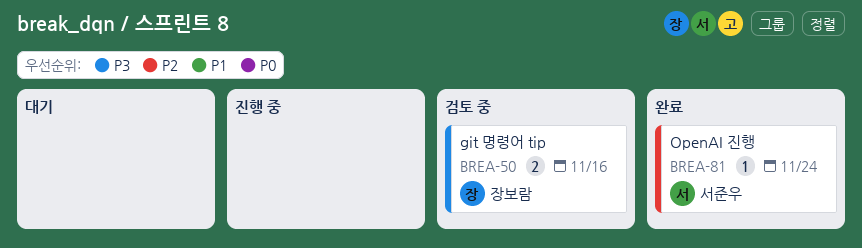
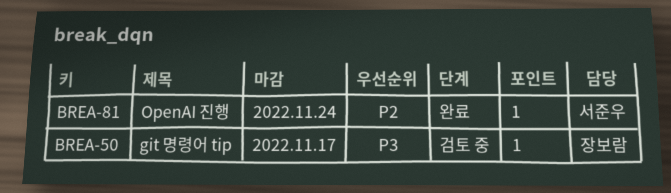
BREA-50, estimate: 2 -> 1
BREA-50, due: Nov 16 -> Nov 17

